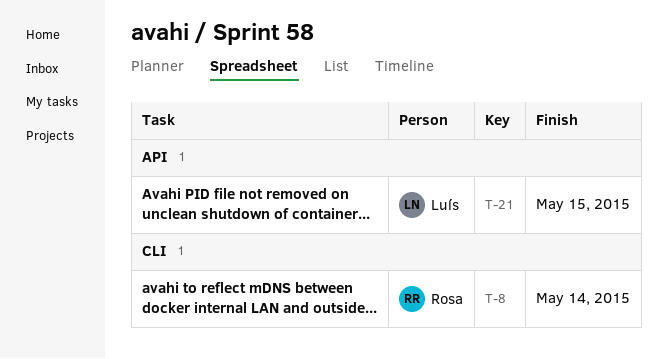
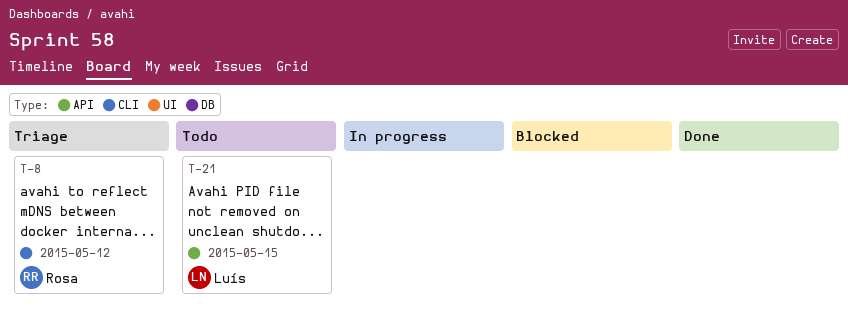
T-8, due: May 14 -> May 12

